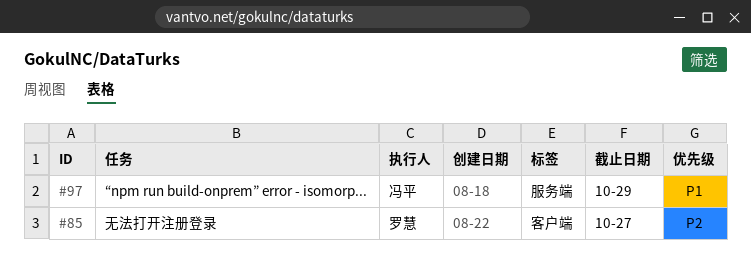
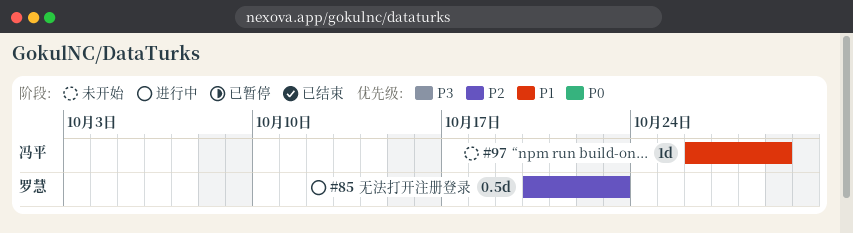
#85, due: Oct 27 -> Oct 23

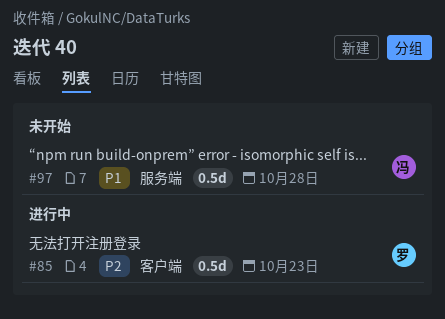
#97, estimate: 1d -> 0.5d
#97, due: Oct 29 -> Oct 28

